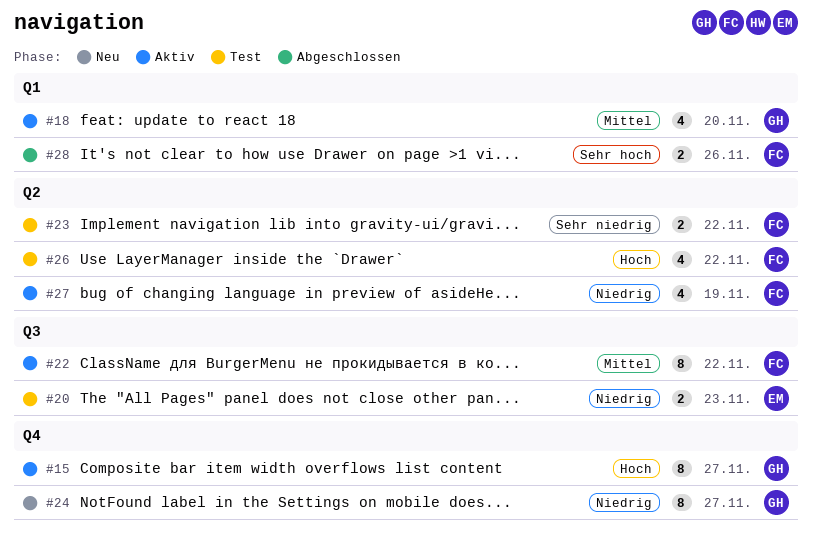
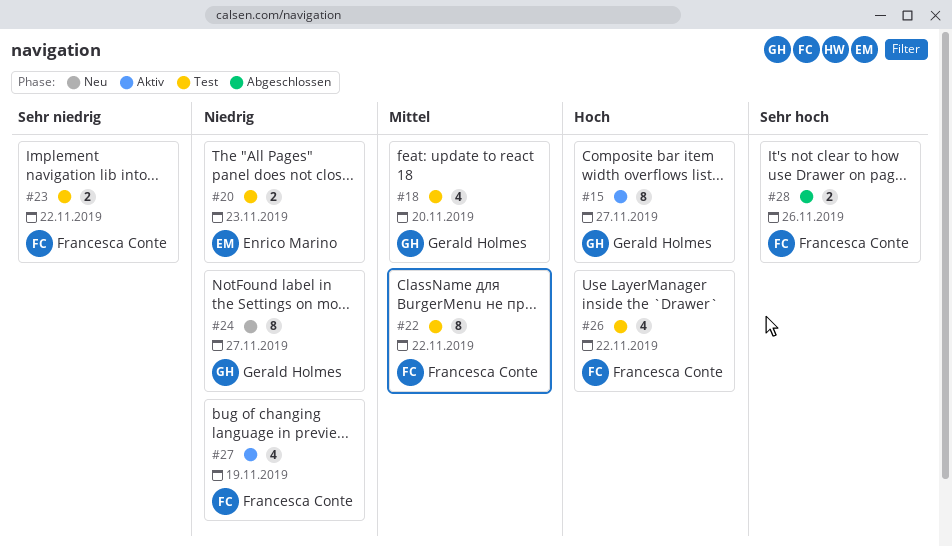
#18, status: Aktiv -> Test
#22, status: Aktiv -> Test

